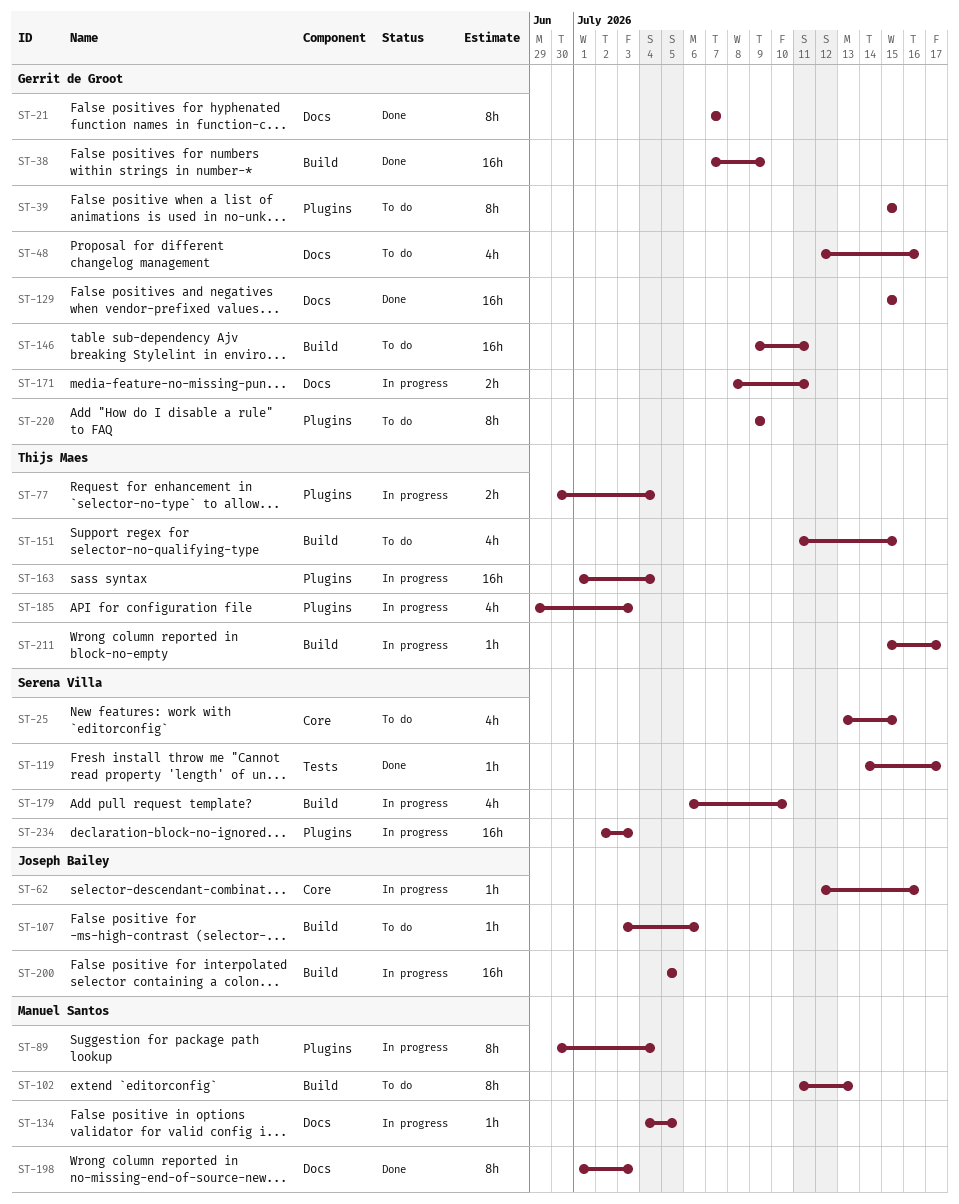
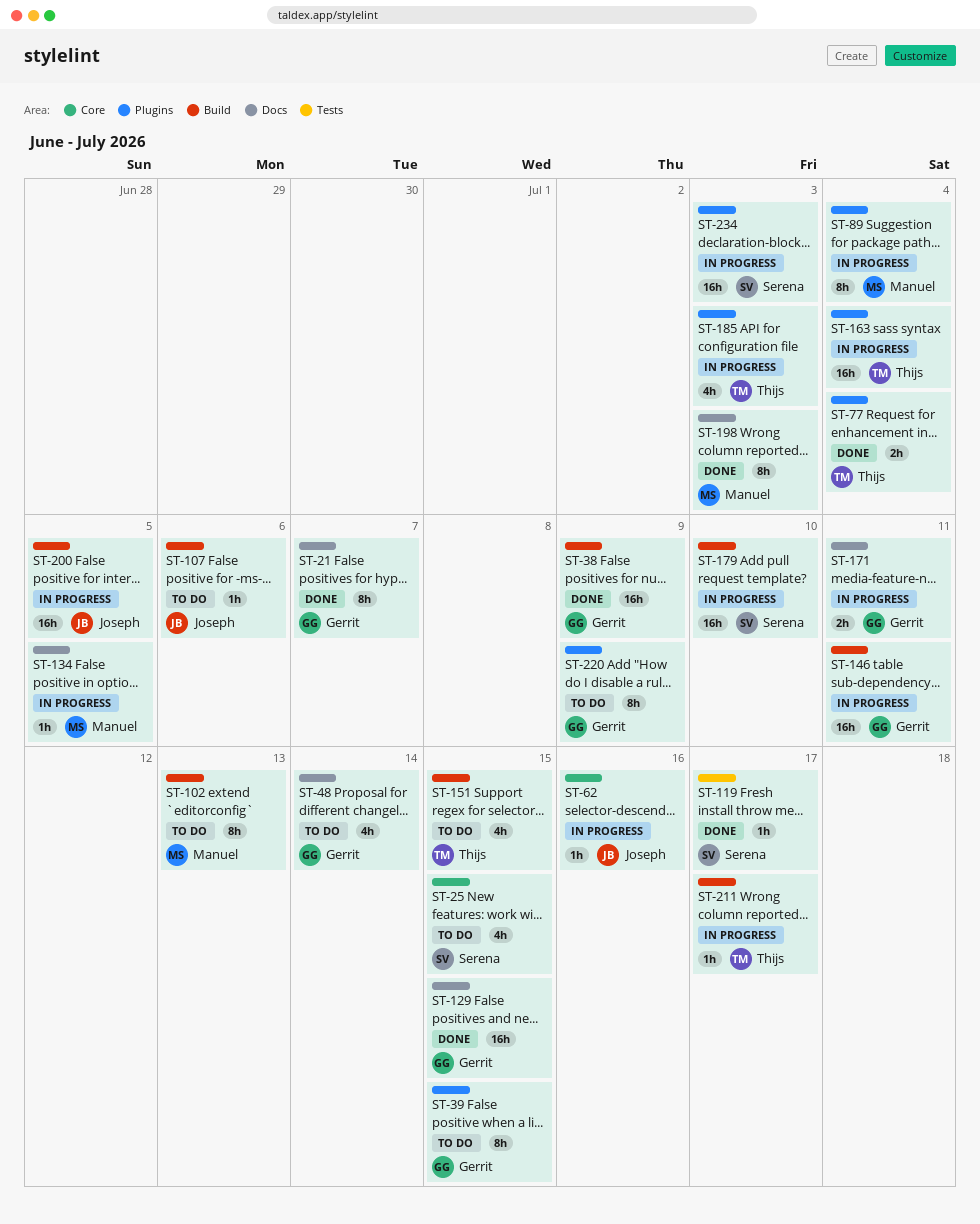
ST-48, due: Jul 16 -> Jul 14
ST-77, status: In progress -> Done
ST-146, status: To do -> In progress
ST-179, estimate: 4h -> 16h

